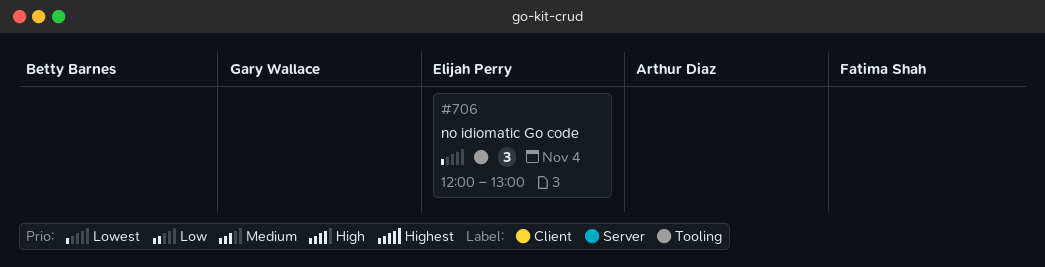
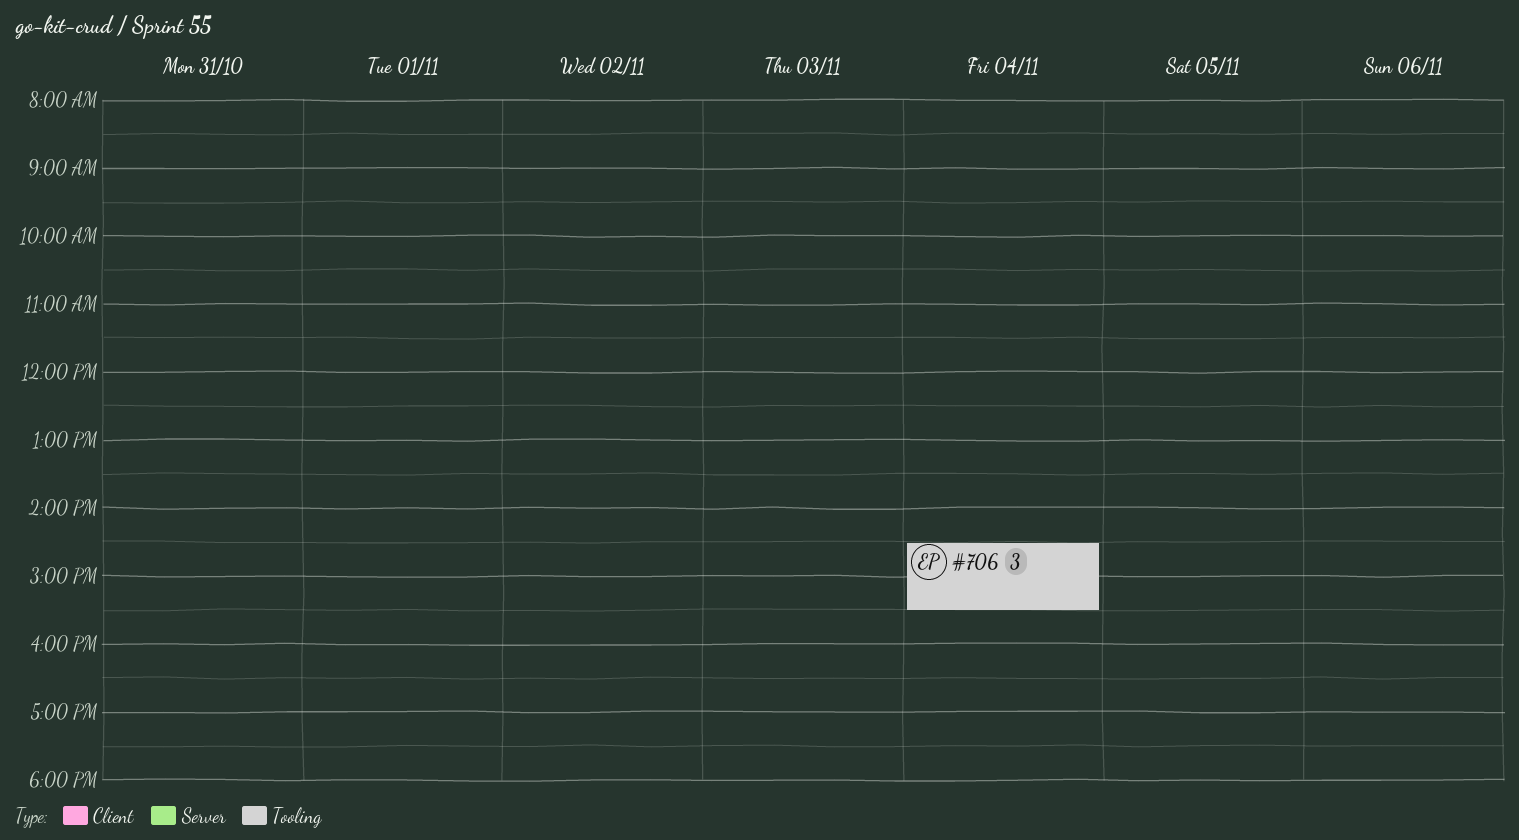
#706, begins: 12:00 -> 14:30
#706, ends: 13:00 -> 15:30

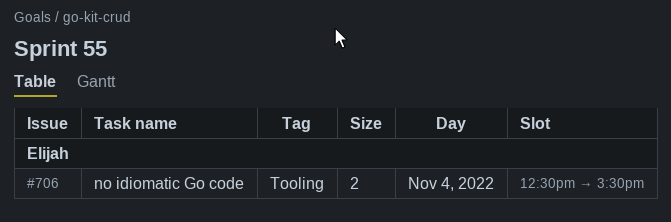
#706, estimate: 3 -> 2
#706, begins: 14:30 -> 12:30

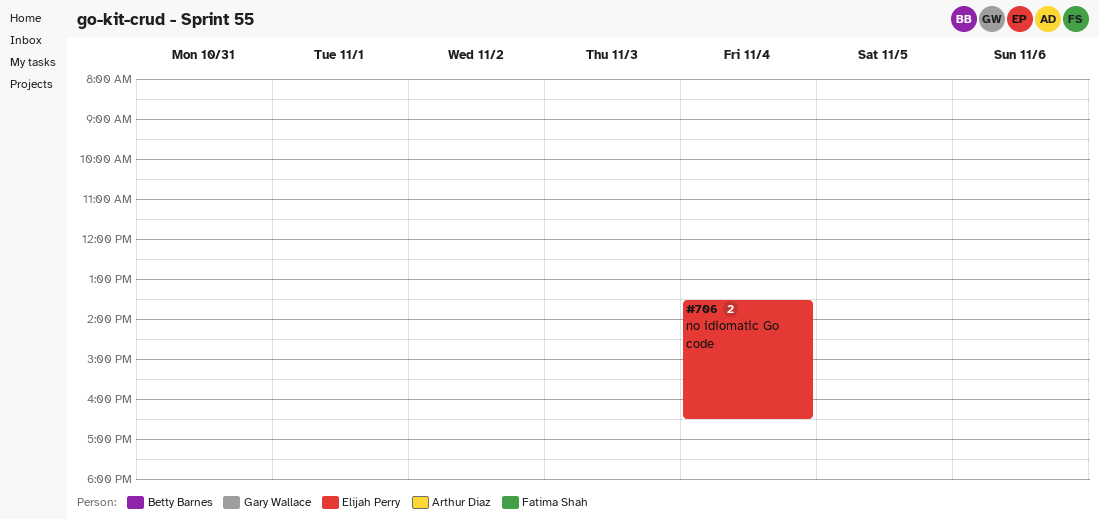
#706, begins: 12:30 -> 13:30
#706, ends: 15:30 -> 16:30

